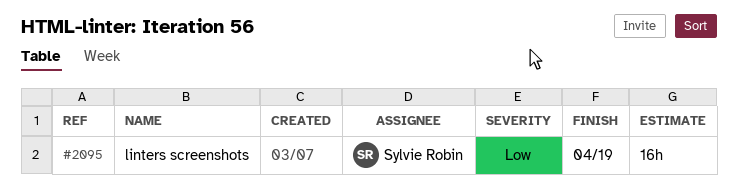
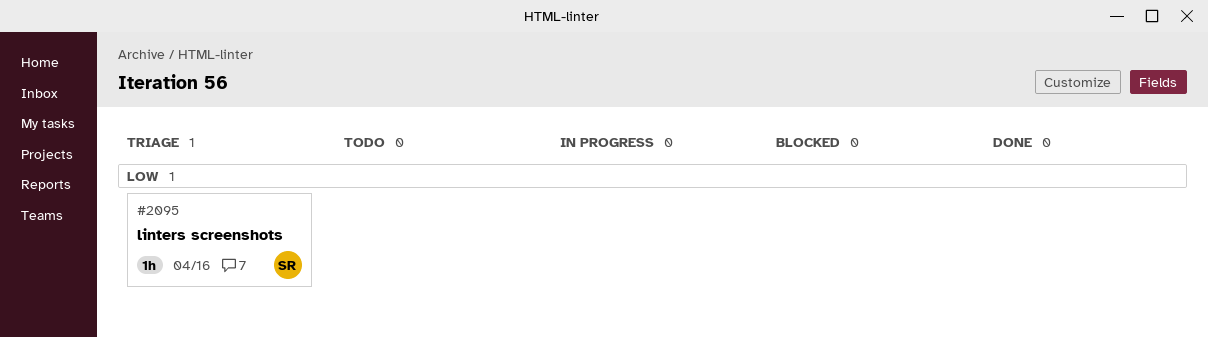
#2095, estimate: 16h -> 1h
#2095, due: Apr 19 -> Apr 16

